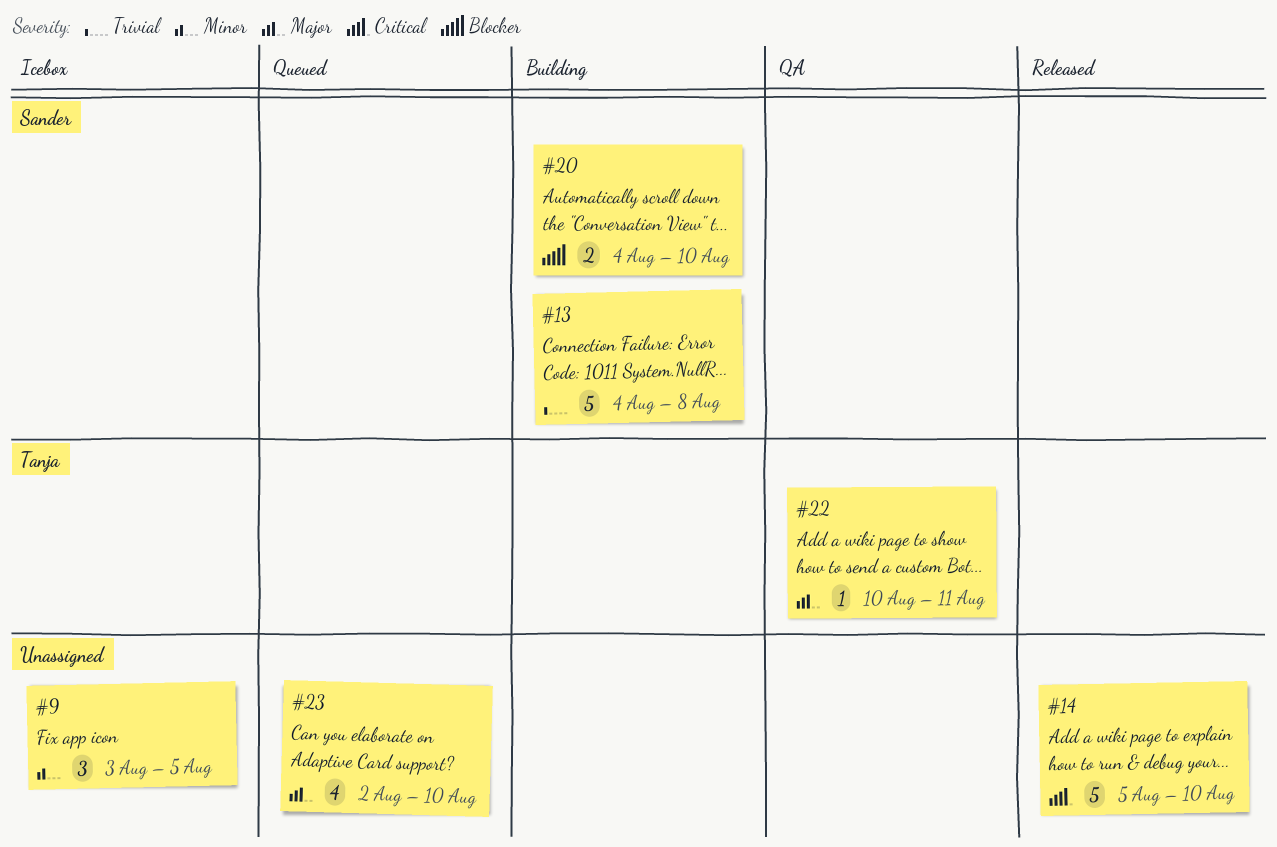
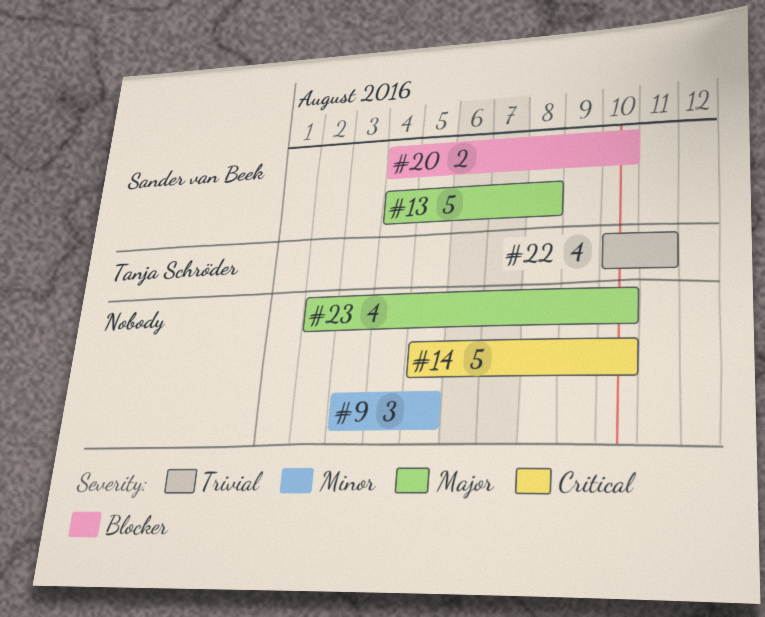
#13, priority: Trivial -> Major
#22, priority: Major -> Trivial
#22, estimate: 1 -> 4

